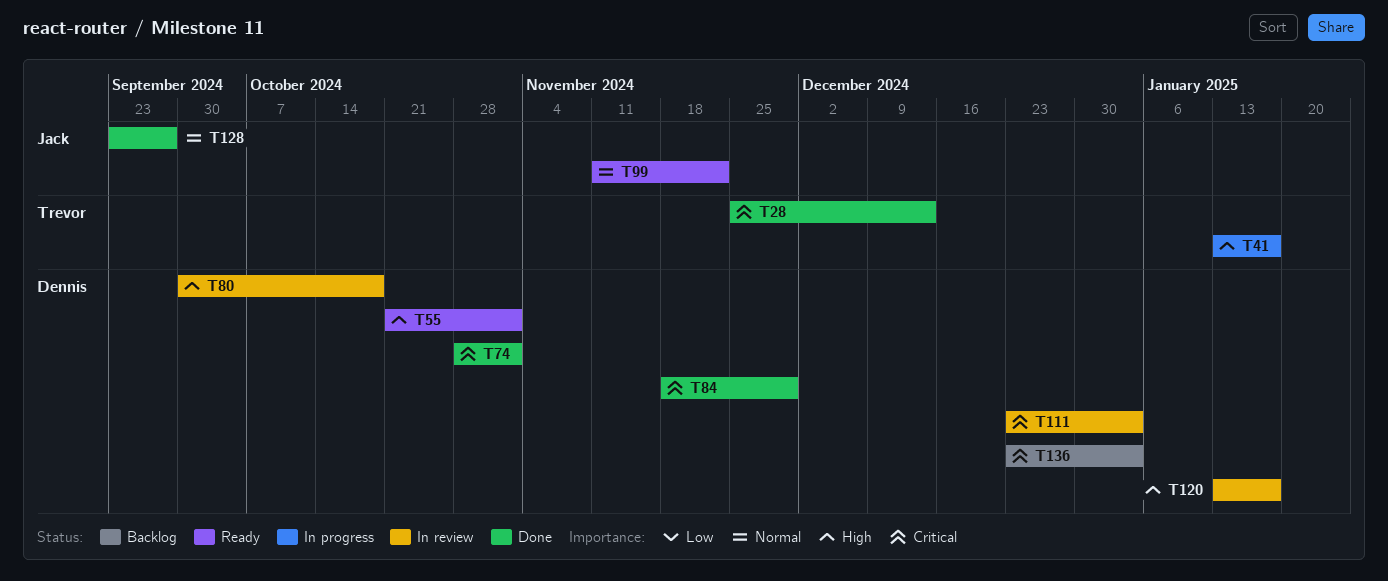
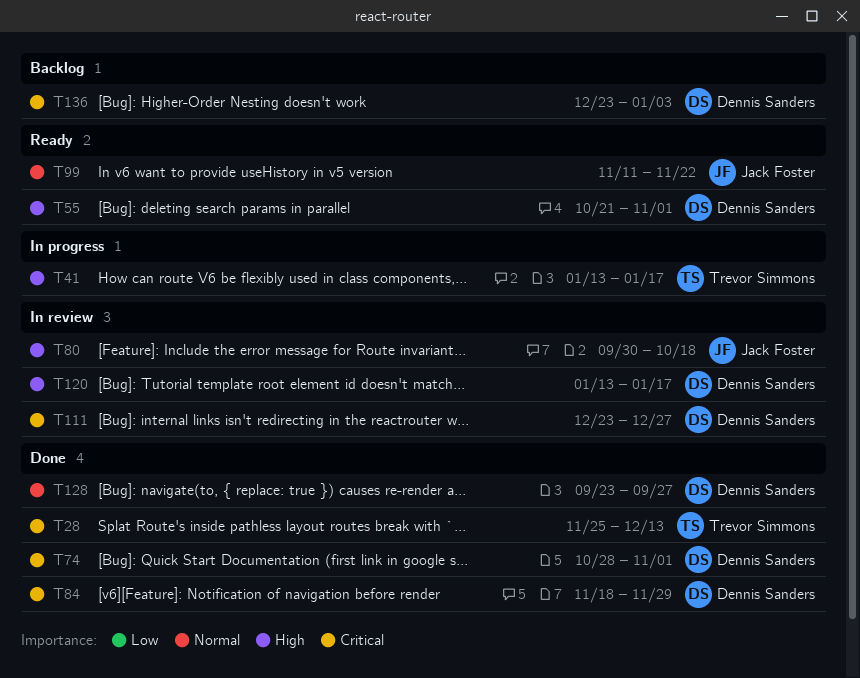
T80, owner: Dennis Sanders -> Jack Foster
T111, due: Jan 3 -> Dec 27
T128, owner: Jack Foster -> Dennis Sanders

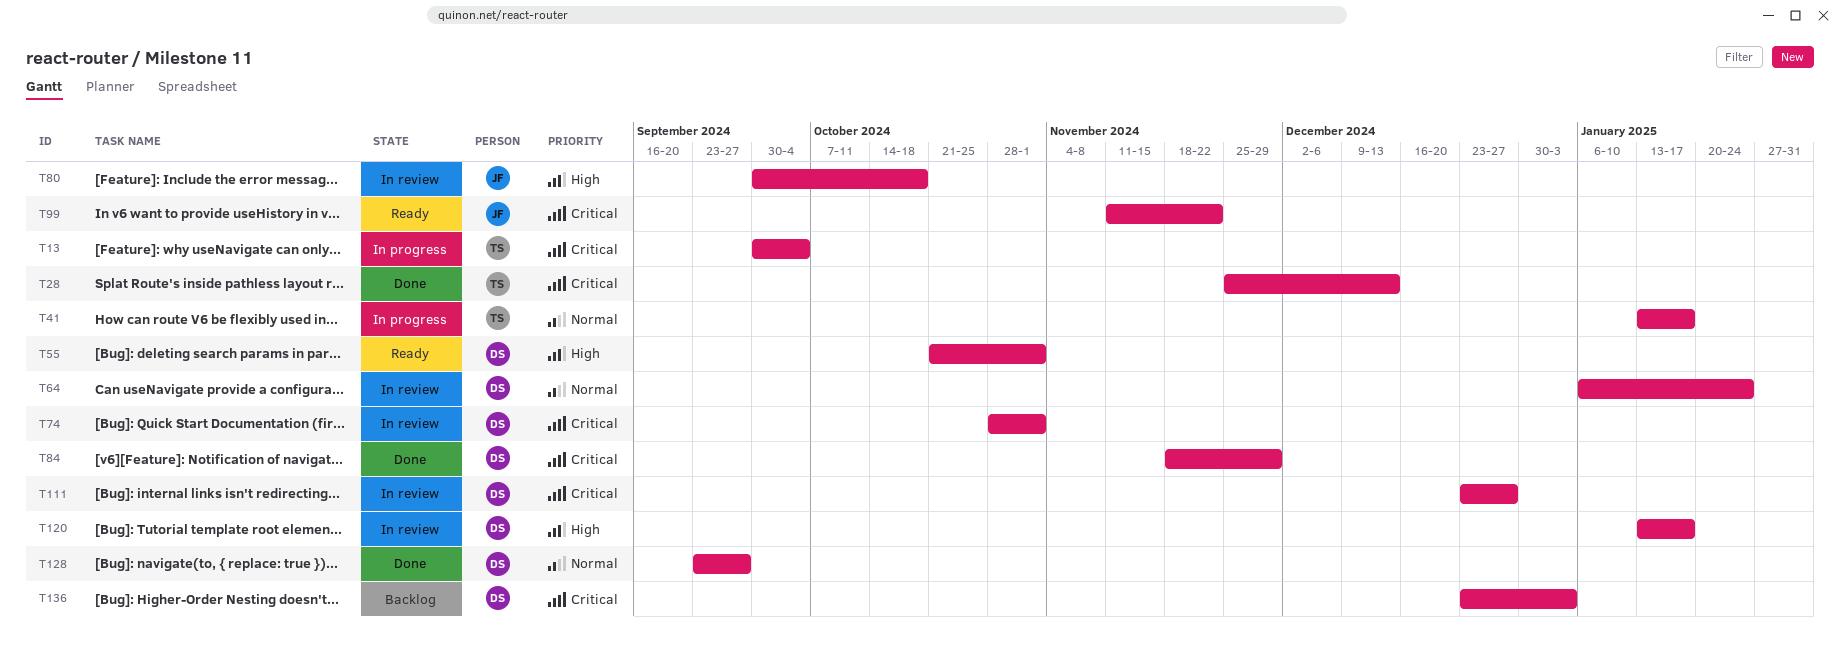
T13: none -> present
T41, priority: High -> Normal
T64: none -> present
T74, status: Done -> In review
T99, priority: Normal -> Critical

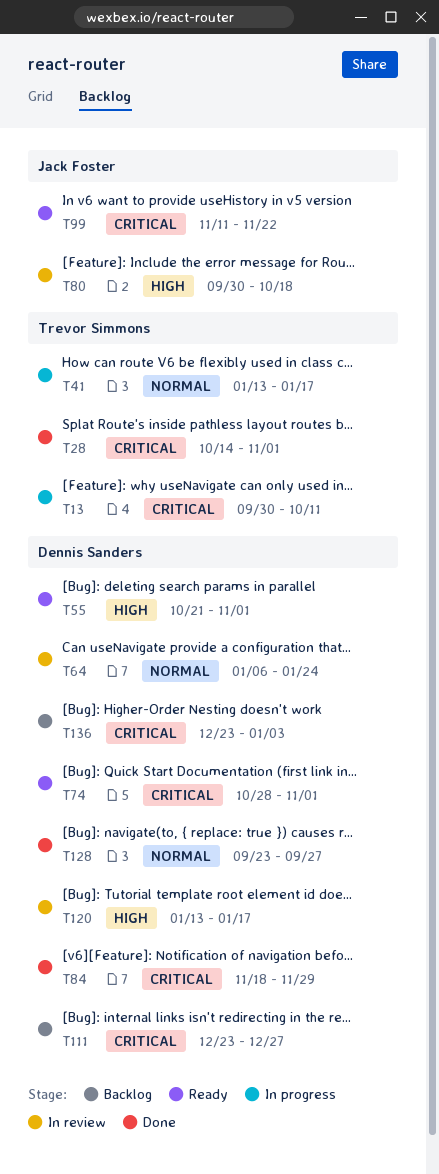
T13, due: Oct 4 -> Oct 11
T28, start: Nov 25 -> Oct 14
T28, due: Dec 13 -> Nov 1
T74, status: In review -> Ready
T111, status: In review -> Backlog

